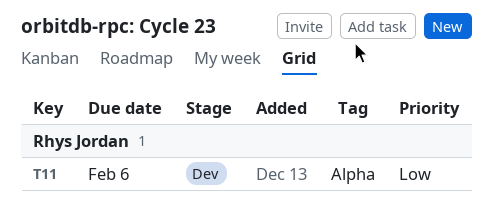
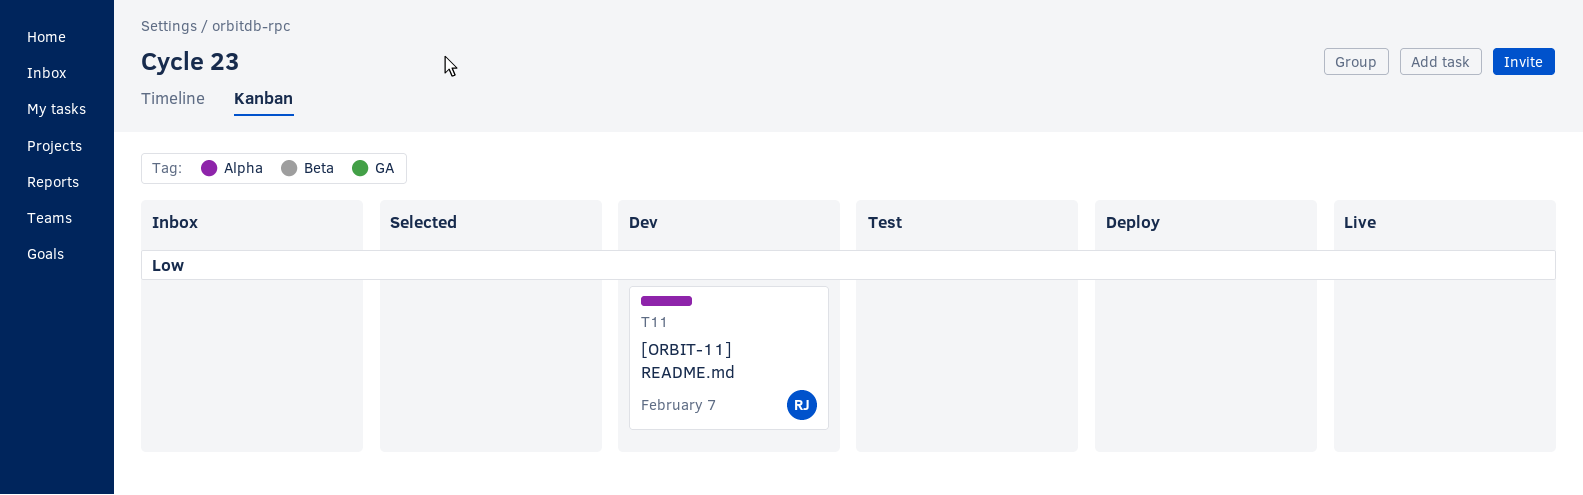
T11, due: Feb 6 -> Feb 7

